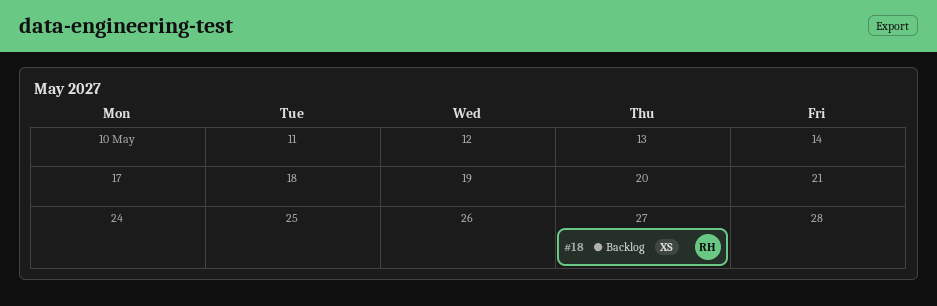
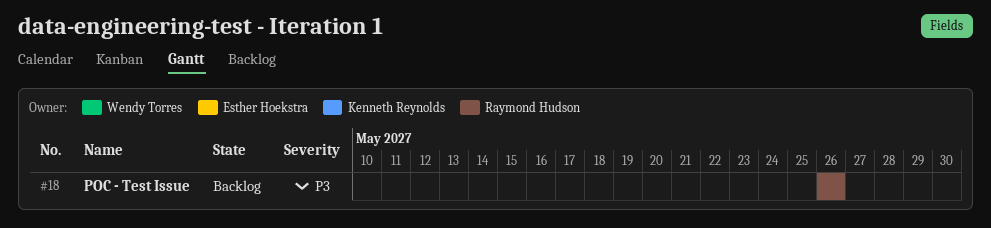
#18, due: May 27 -> May 26

